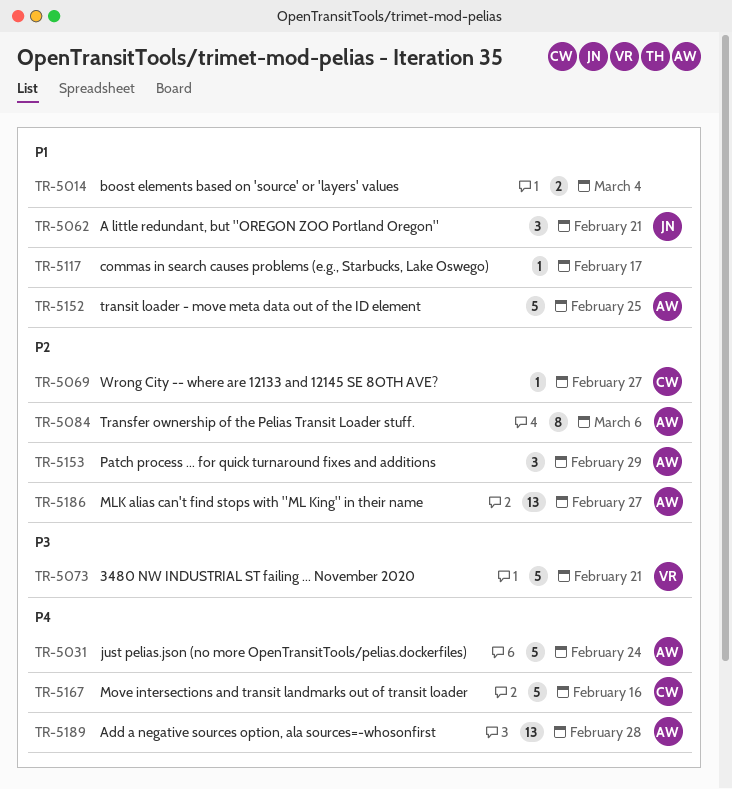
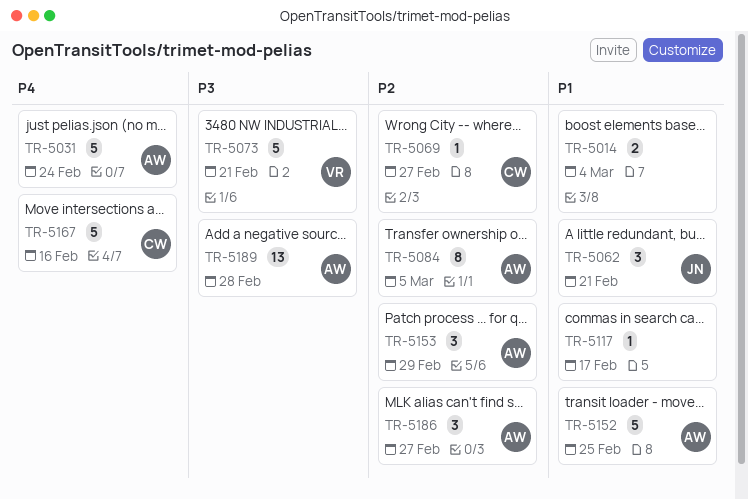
TR-5084, due: Mar 6 -> Mar 5
TR-5186, estimate: 13 -> 3
TR-5189, priority: P4 -> P3

